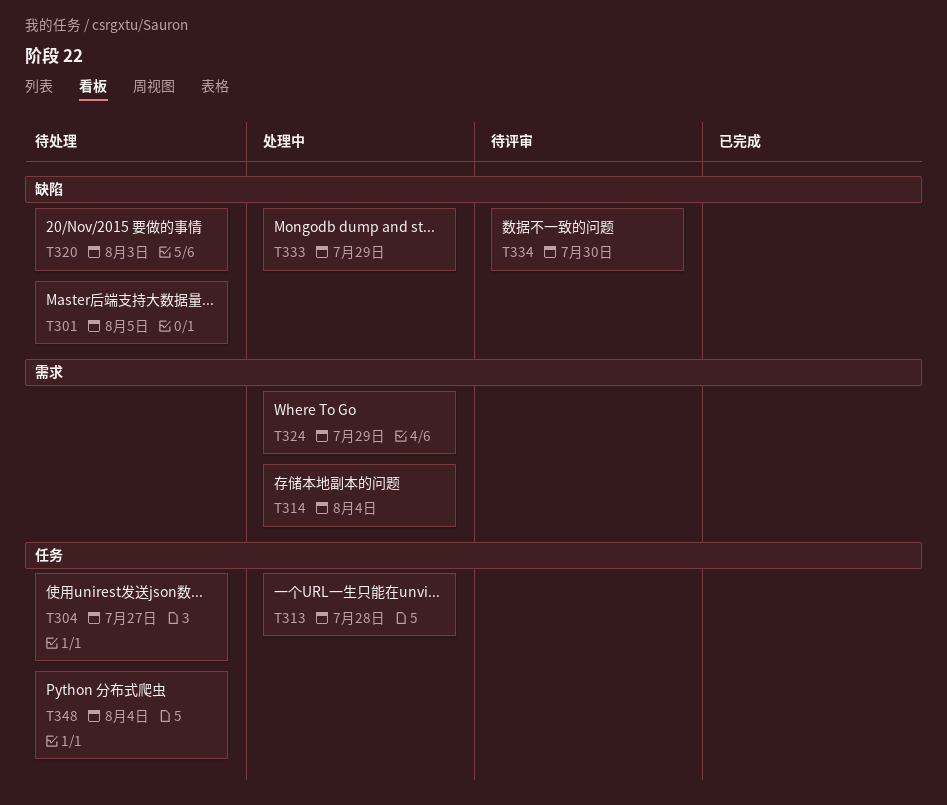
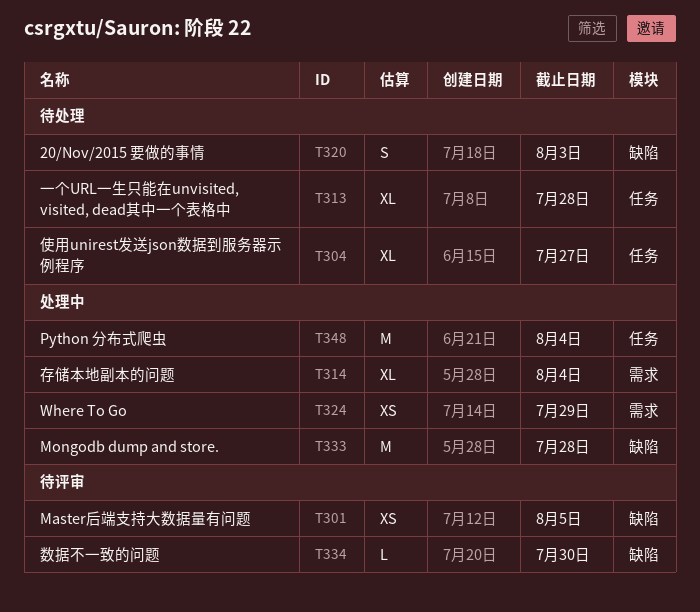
T301, status: 待处理 -> 待评审
T313, status: 处理中 -> 待处理
T333, due: Jul 29 -> Jul 28
T348, status: 待处理 -> 处理中

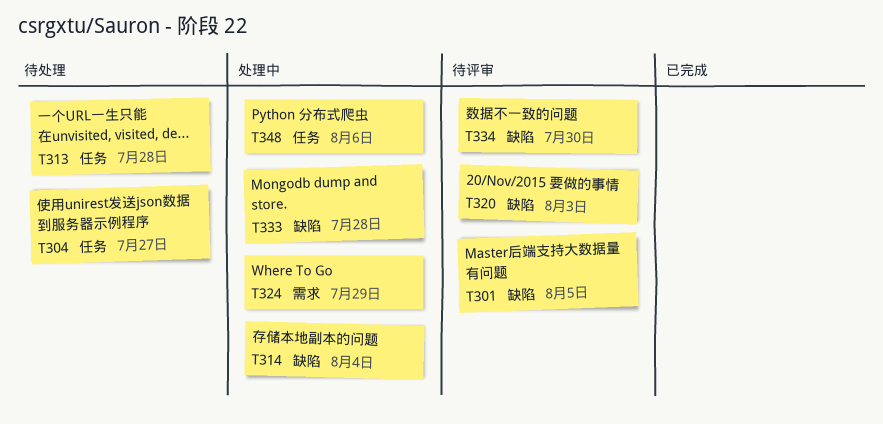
T314, label: 需求 -> 缺陷
T320, status: 待处理 -> 待评审
T348, due: Aug 4 -> Aug 6

